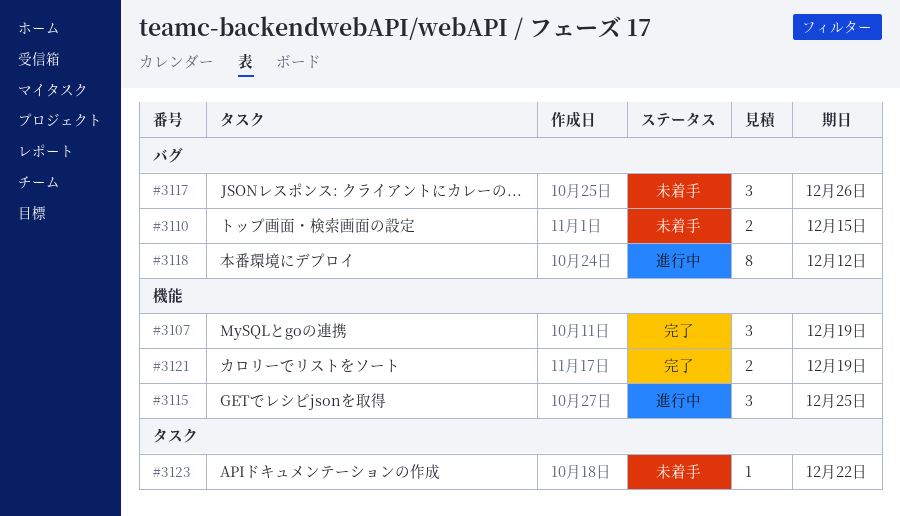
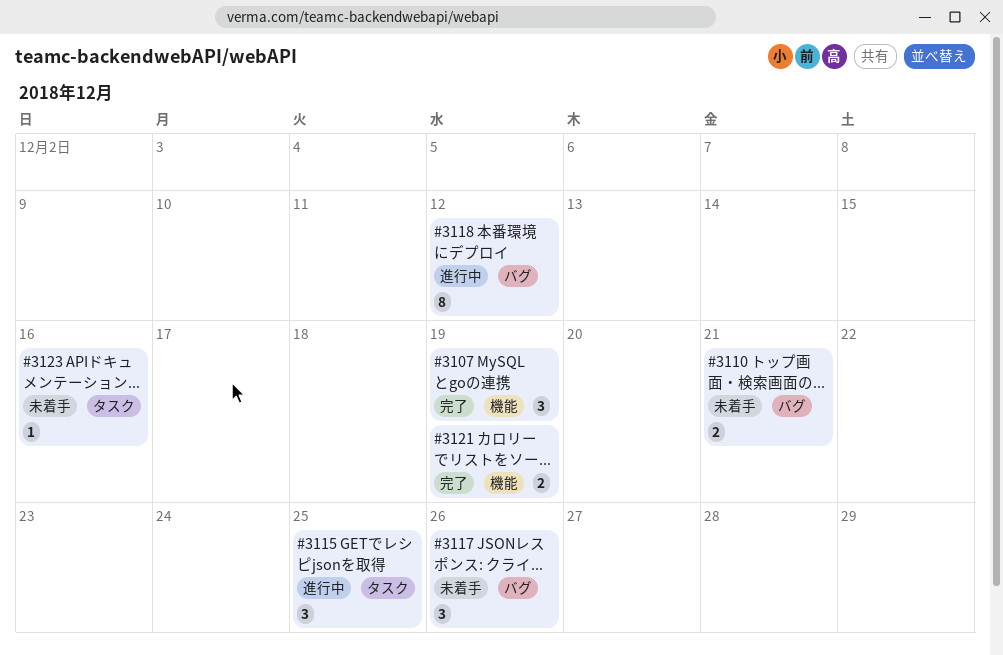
#3110, due: Dec 15 -> Dec 21
#3115, label: 機能 -> タスク
#3123, due: Dec 22 -> Dec 16

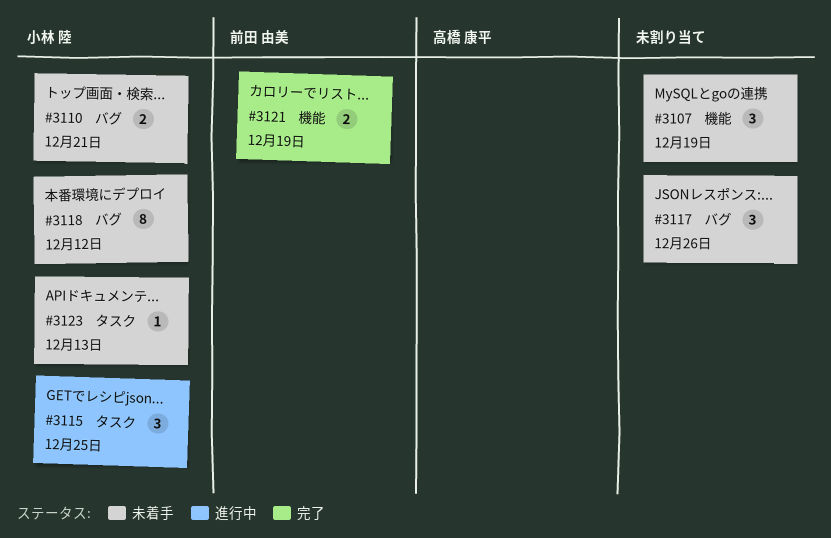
#3107, status: 完了 -> 未着手
#3118, status: 進行中 -> 未着手
#3123, due: Dec 16 -> Dec 13

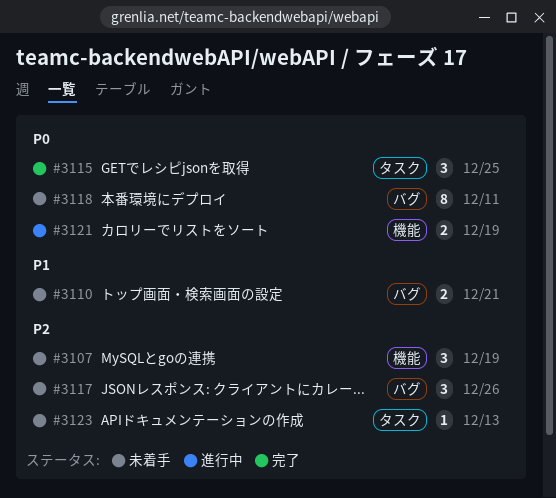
#3115, status: 進行中 -> 完了
#3118, due: Dec 12 -> Dec 11
#3121, status: 完了 -> 進行中

